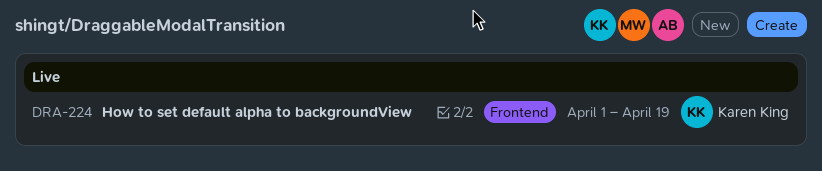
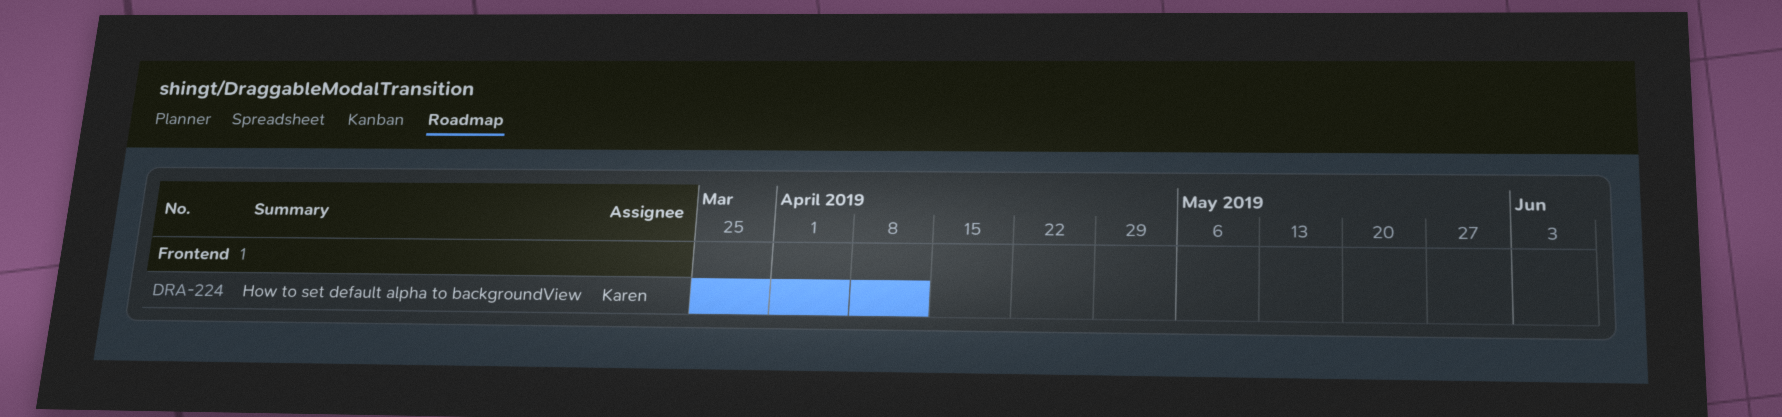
DRA-224, start: Apr 1 -> Mar 25
DRA-224, due: Apr 19 -> Apr 12

